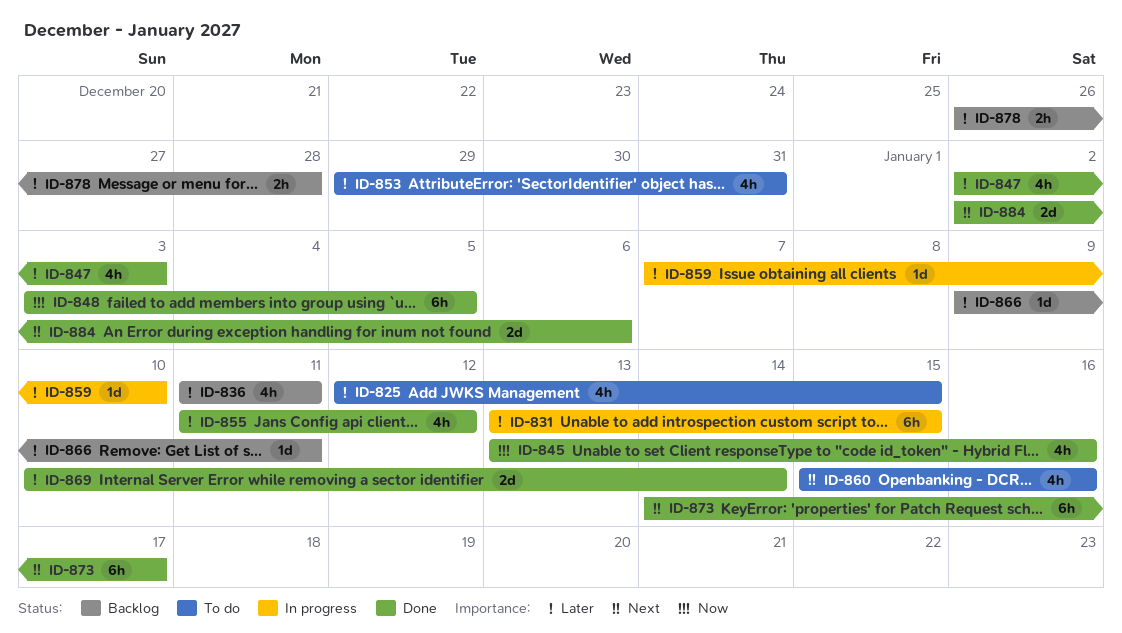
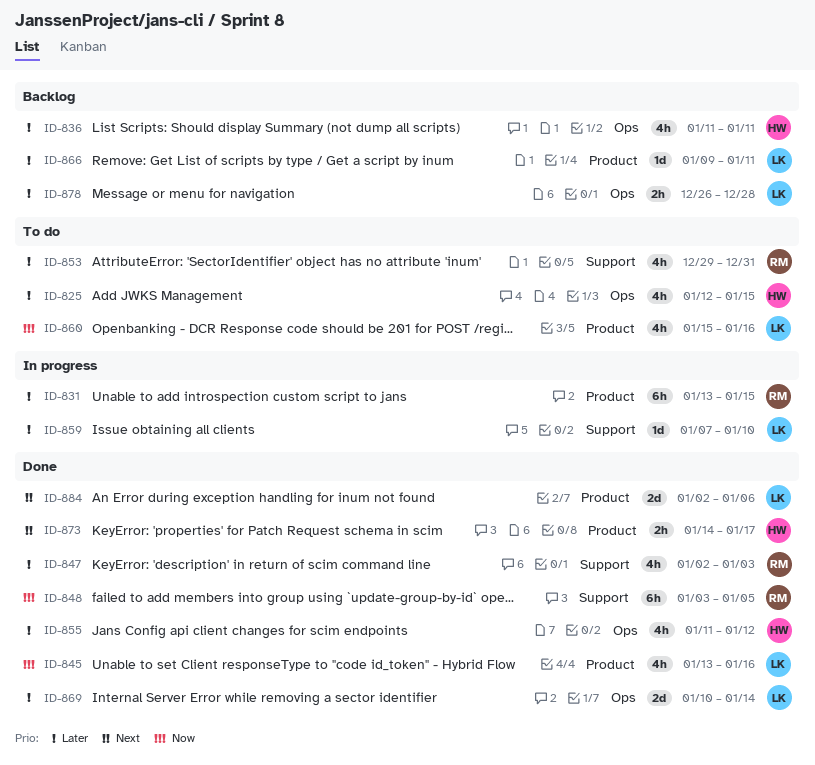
ID-860, priority: Next -> Now
ID-873, estimate: 6h -> 2h

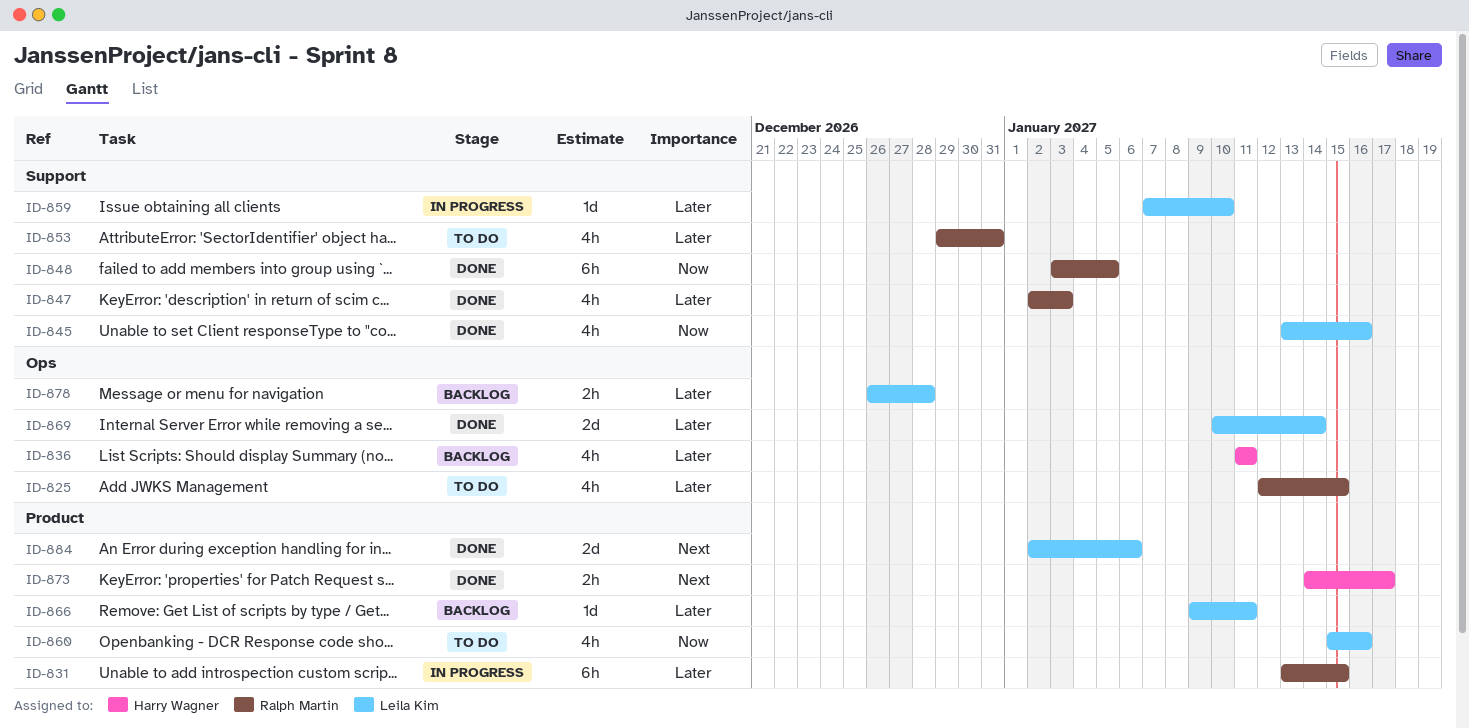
ID-825, owner: Harry Wagner -> Ralph Martin
ID-845, label: Product -> Support
ID-855: present -> none

